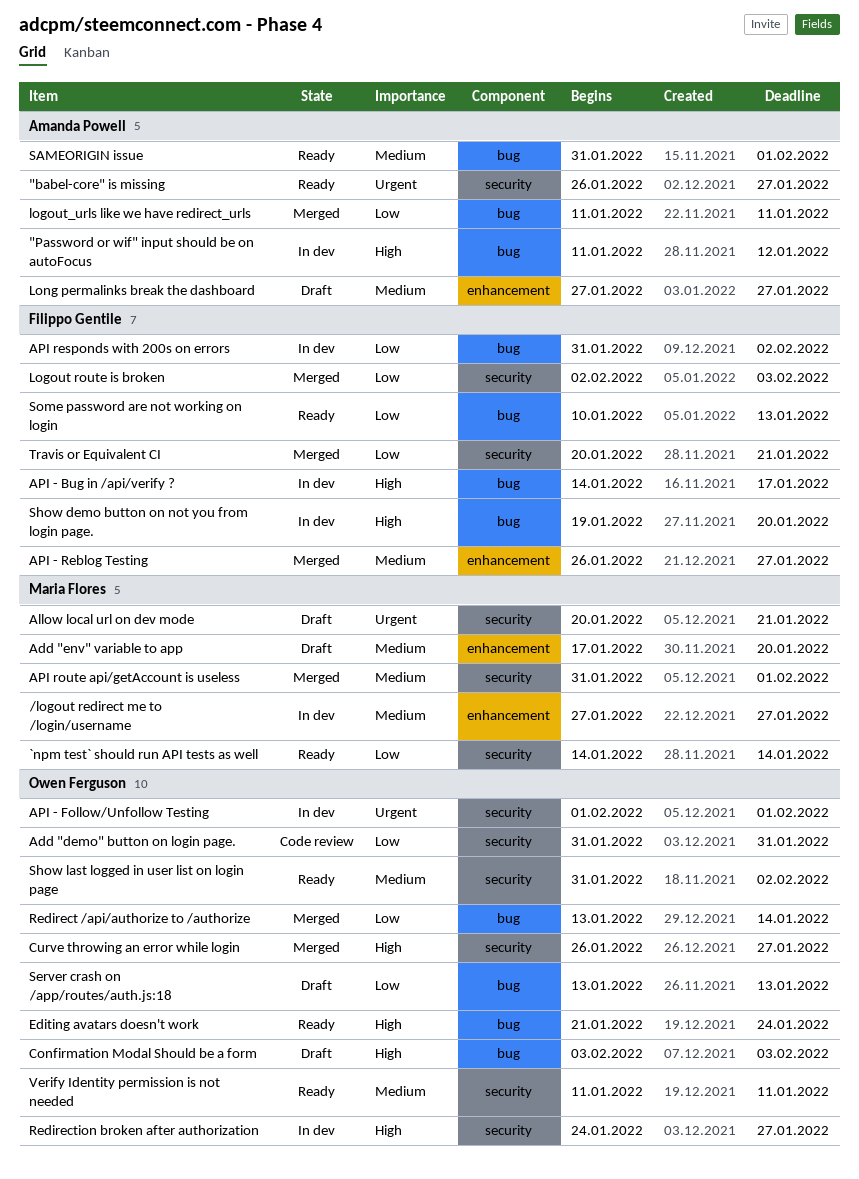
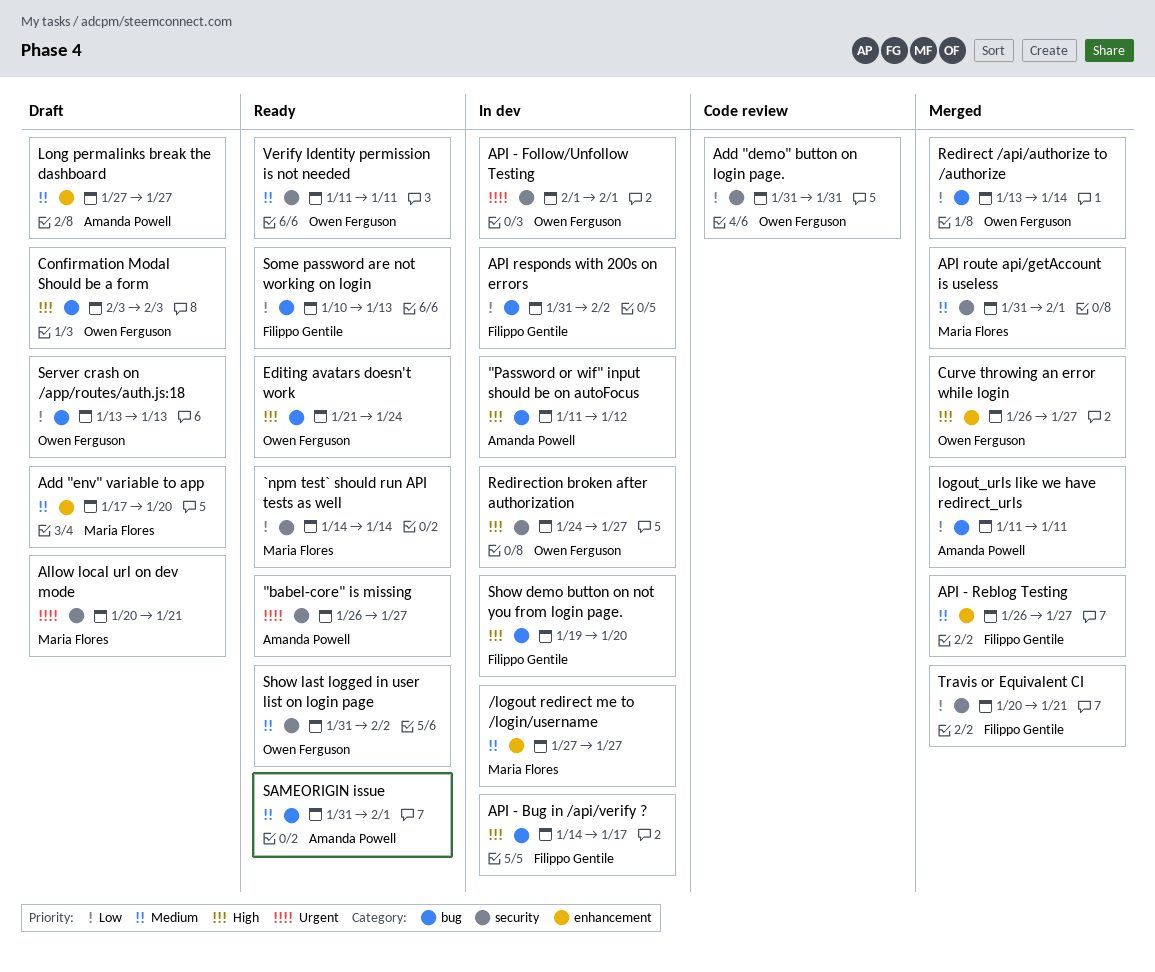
Curve throwing an error while login, label: security -> enhancement
Logout route is broken: present -> none

